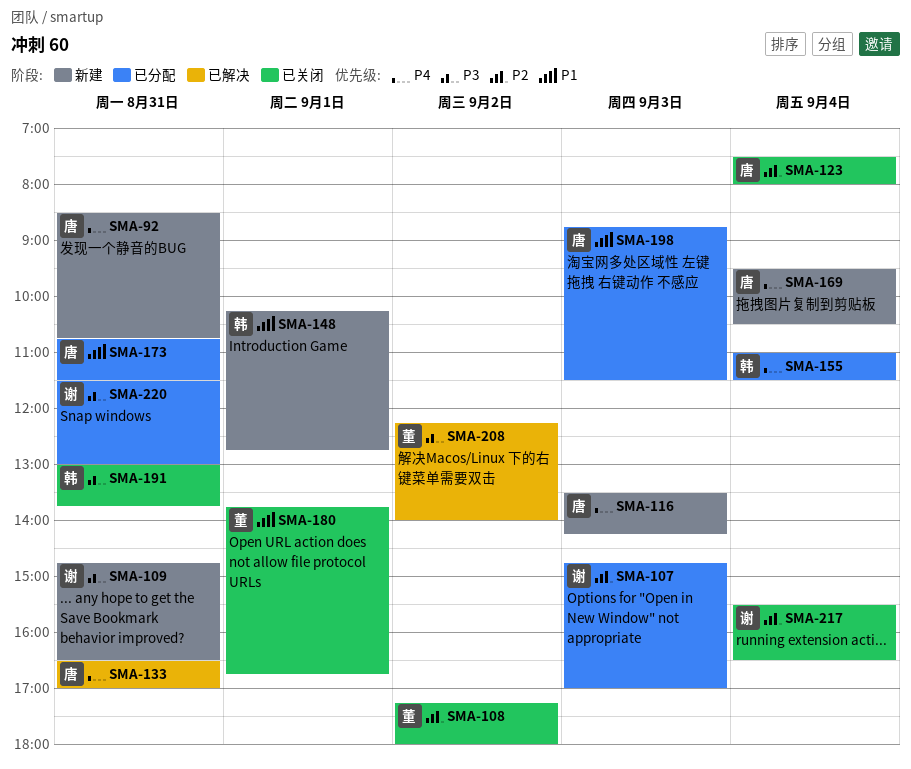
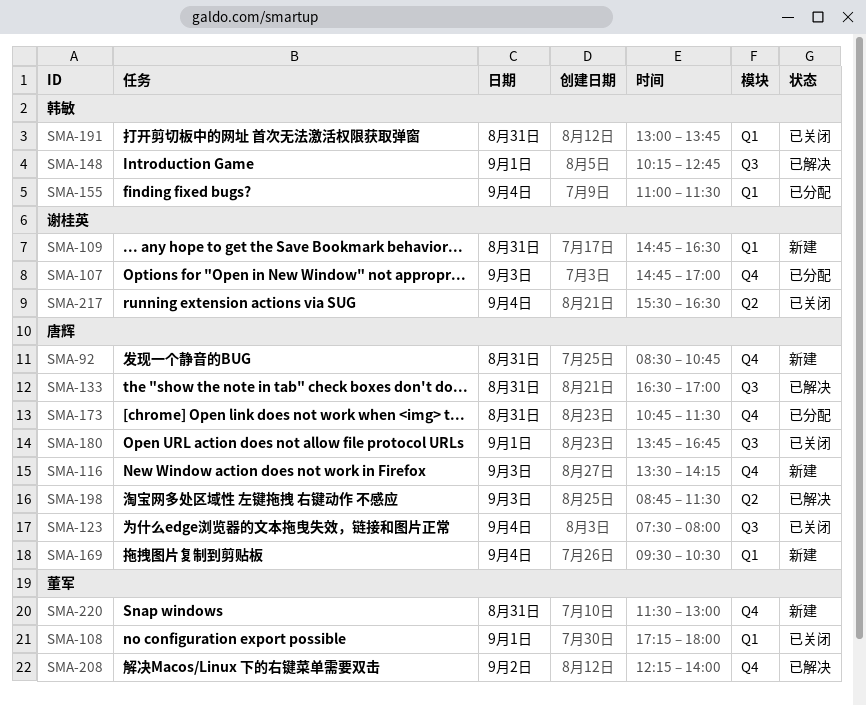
SMA-108, day: Sep 2 -> Sep 1
SMA-148, status: 新建 -> 已解决
SMA-180, owner: 董军 -> 唐辉
SMA-198, status: 已分配 -> 已解决
SMA-220, status: 已分配 -> 新建
SMA-220, owner: 谢桂英 -> 董军

